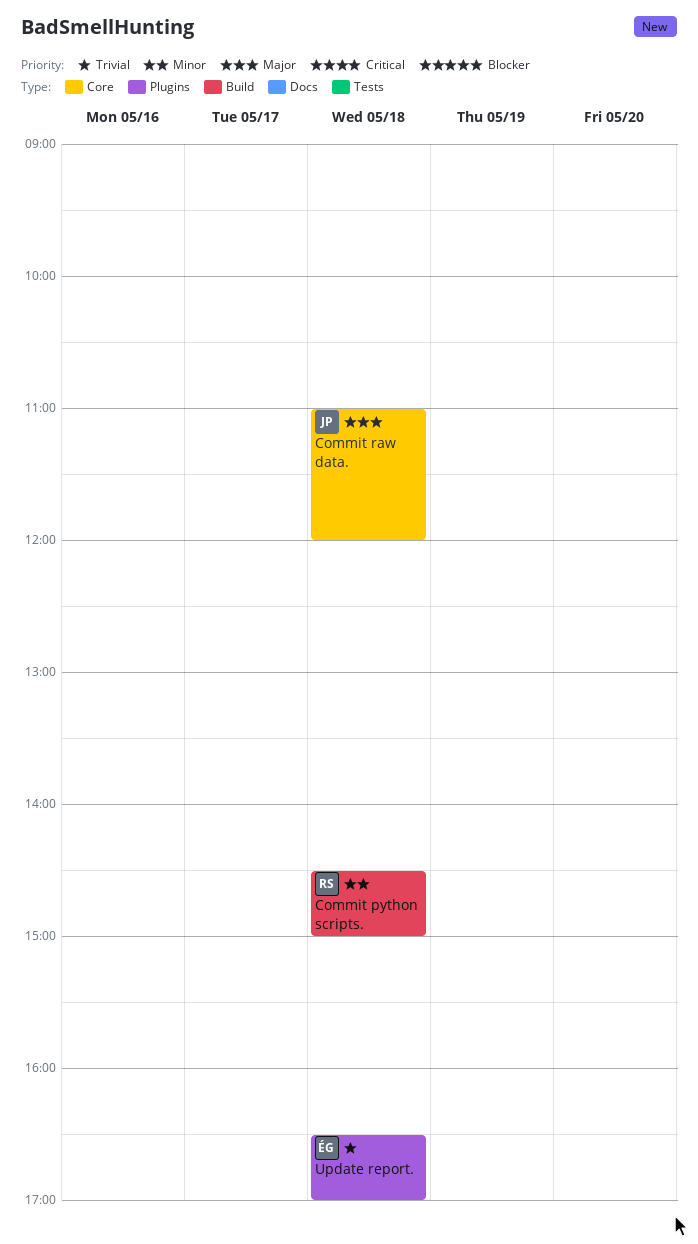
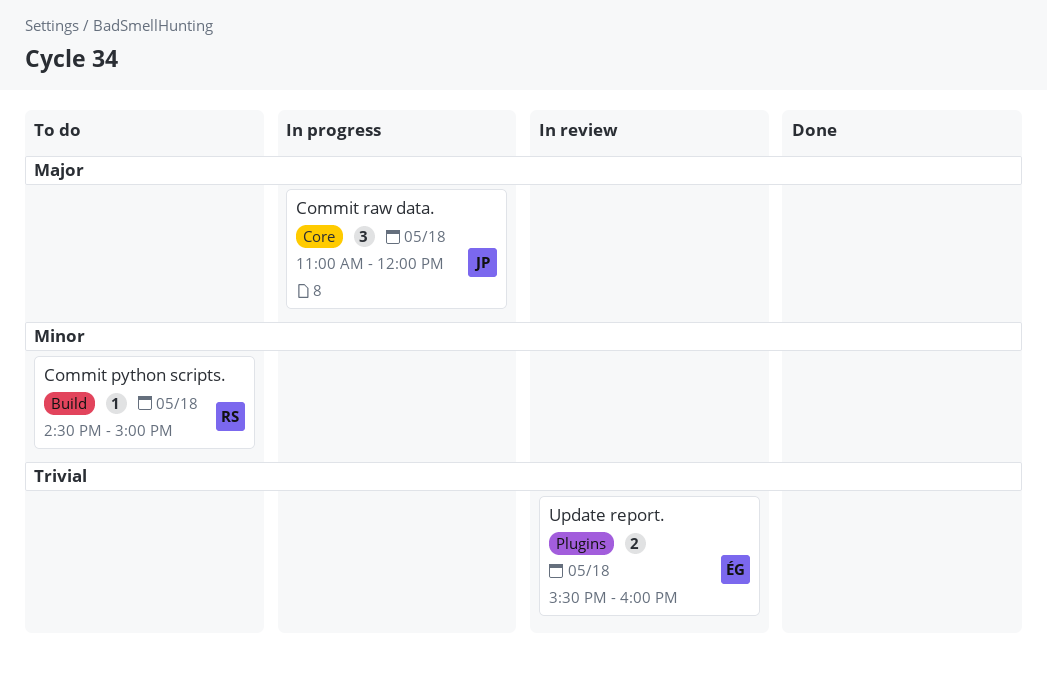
Update report., begins: 16:30 -> 15:30
Update report., ends: 17:00 -> 16:00

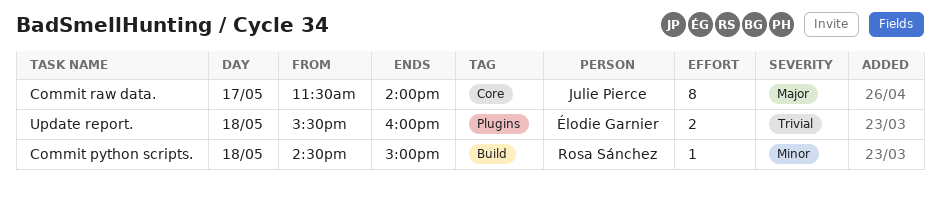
Commit raw data., estimate: 3 -> 8
Commit raw data., day: May 18 -> May 17
Commit raw data., begins: 11:00 -> 11:30
Commit raw data., ends: 12:00 -> 14:00

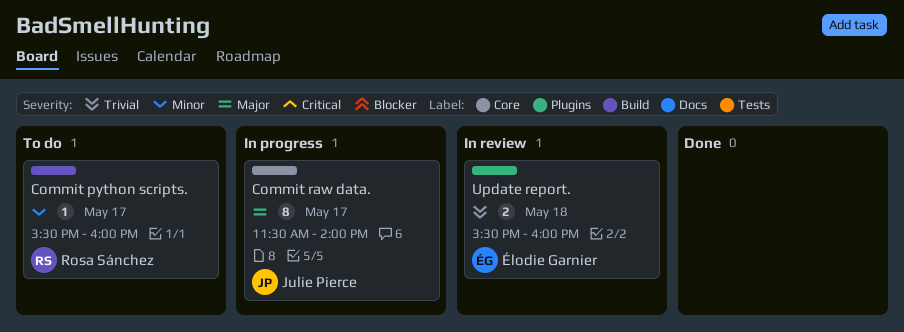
Commit python scripts., day: May 18 -> May 17
Commit python scripts., begins: 14:30 -> 15:30
Commit python scripts., ends: 15:00 -> 16:00

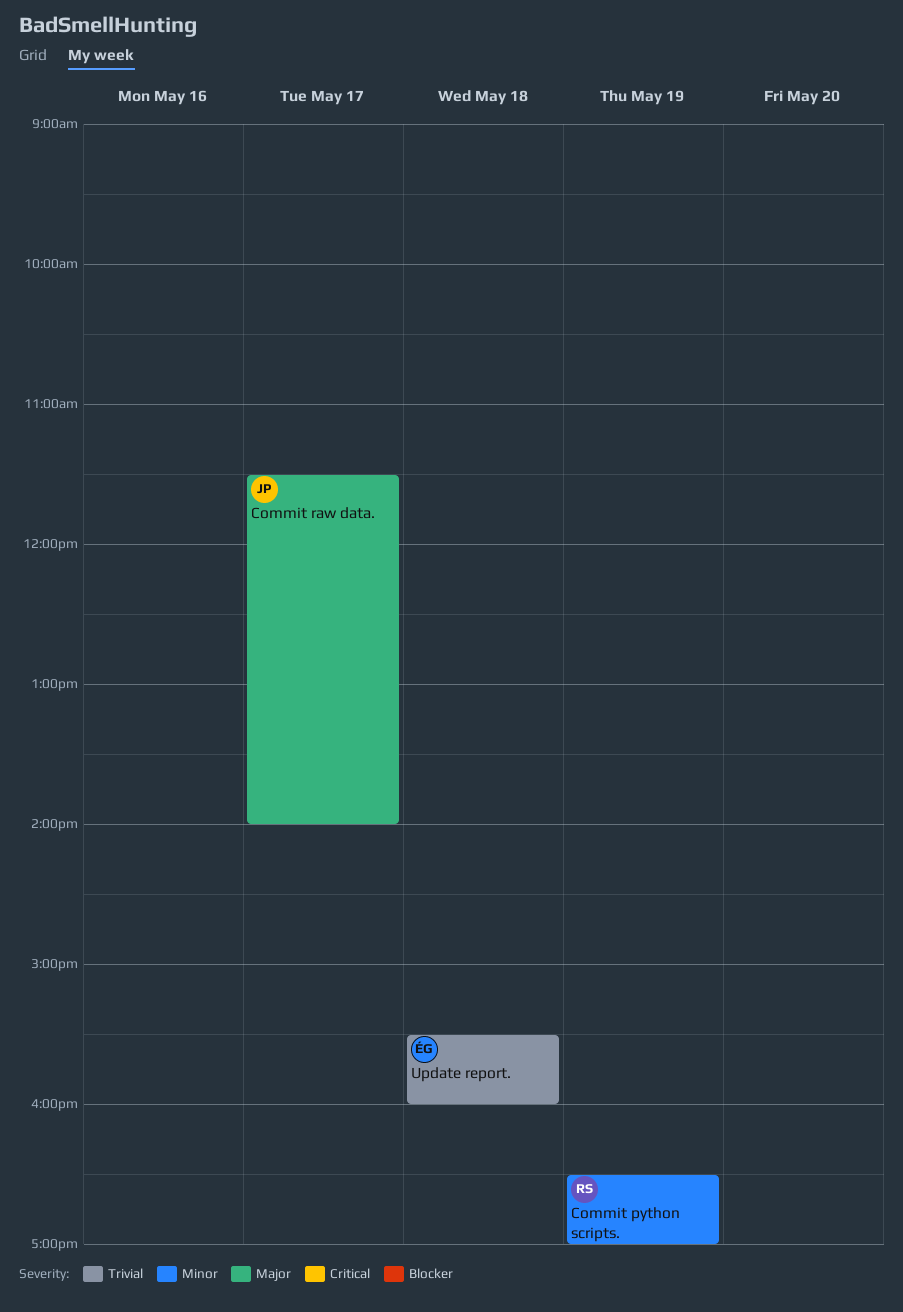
Commit python scripts., day: May 17 -> May 19
Commit python scripts., begins: 15:30 -> 16:30
Commit python scripts., ends: 16:00 -> 17:00

